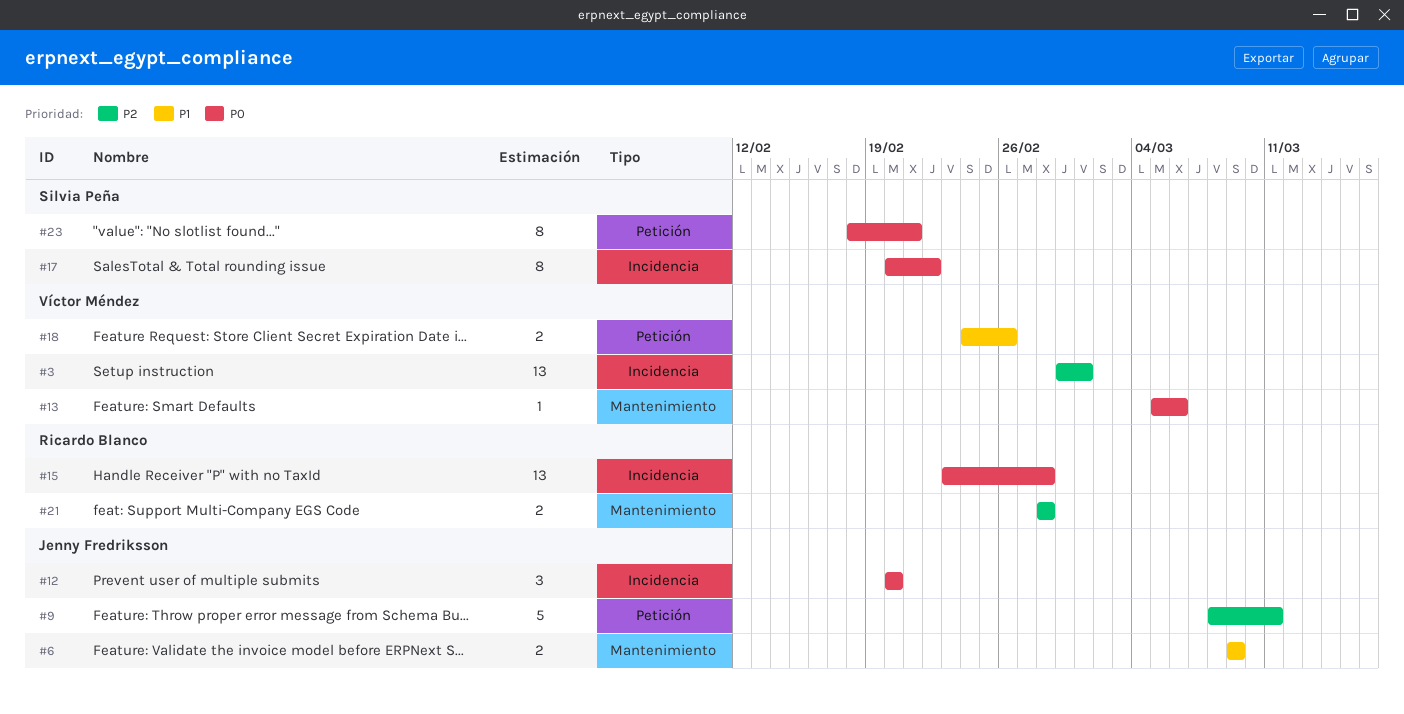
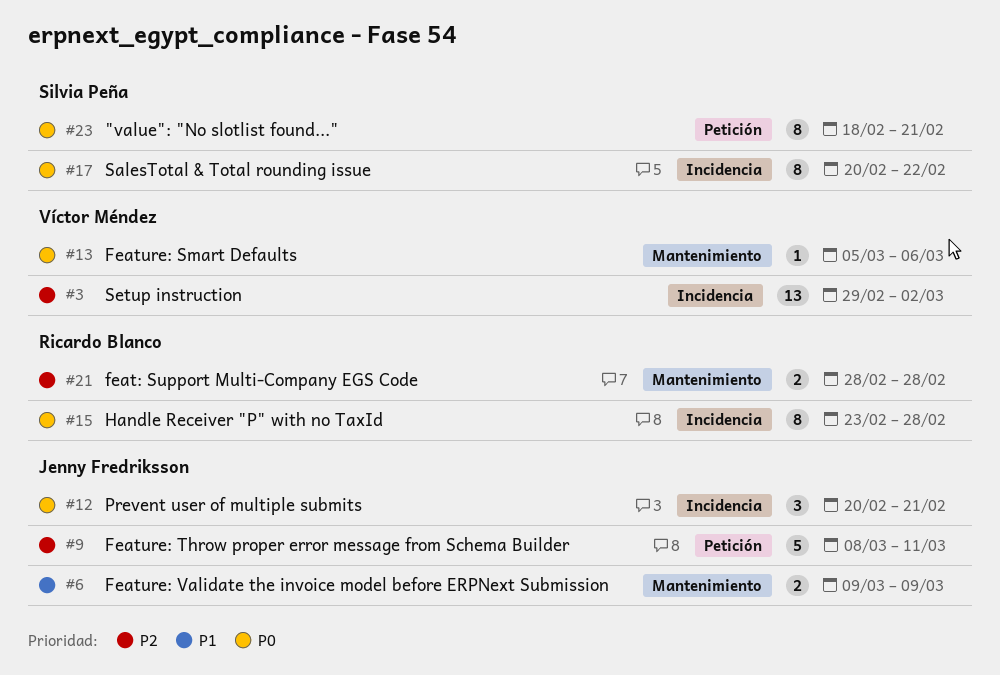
#3, due: Mar 1 -> Mar 2
#12, due: Feb 20 -> Feb 21
#15, estimate: 13 -> 8
#18: present -> none

